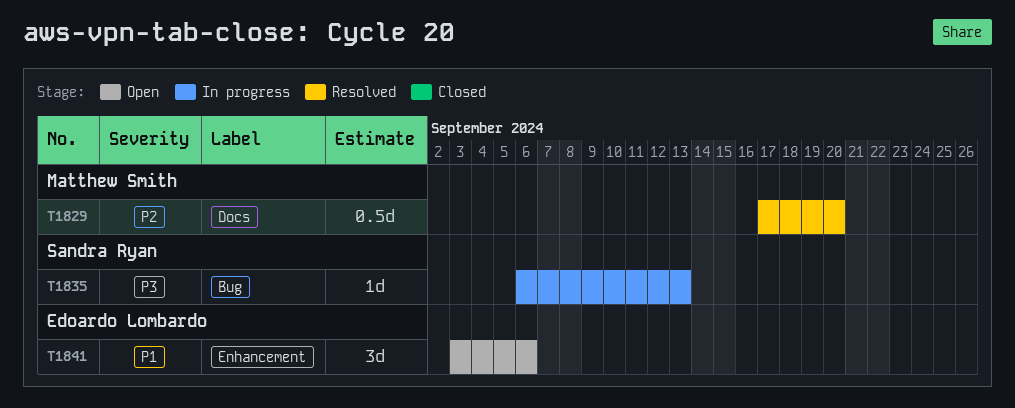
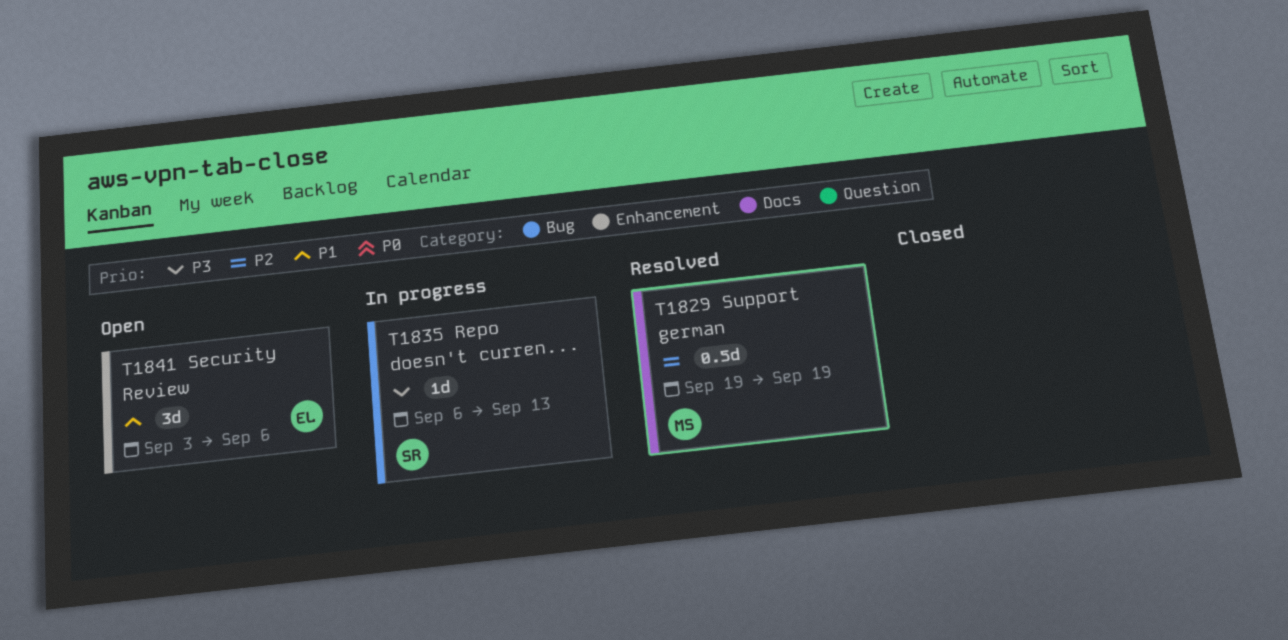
T1829, start: Sep 17 -> Sep 19
T1829, due: Sep 20 -> Sep 19

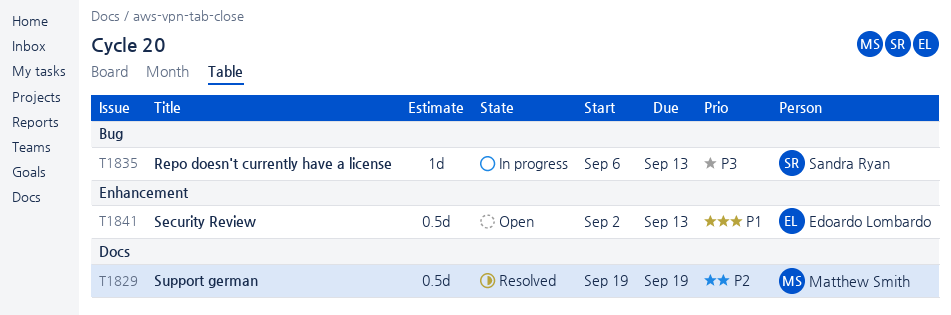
T1841, estimate: 3d -> 0.5d
T1841, start: Sep 3 -> Sep 2
T1841, due: Sep 6 -> Sep 13

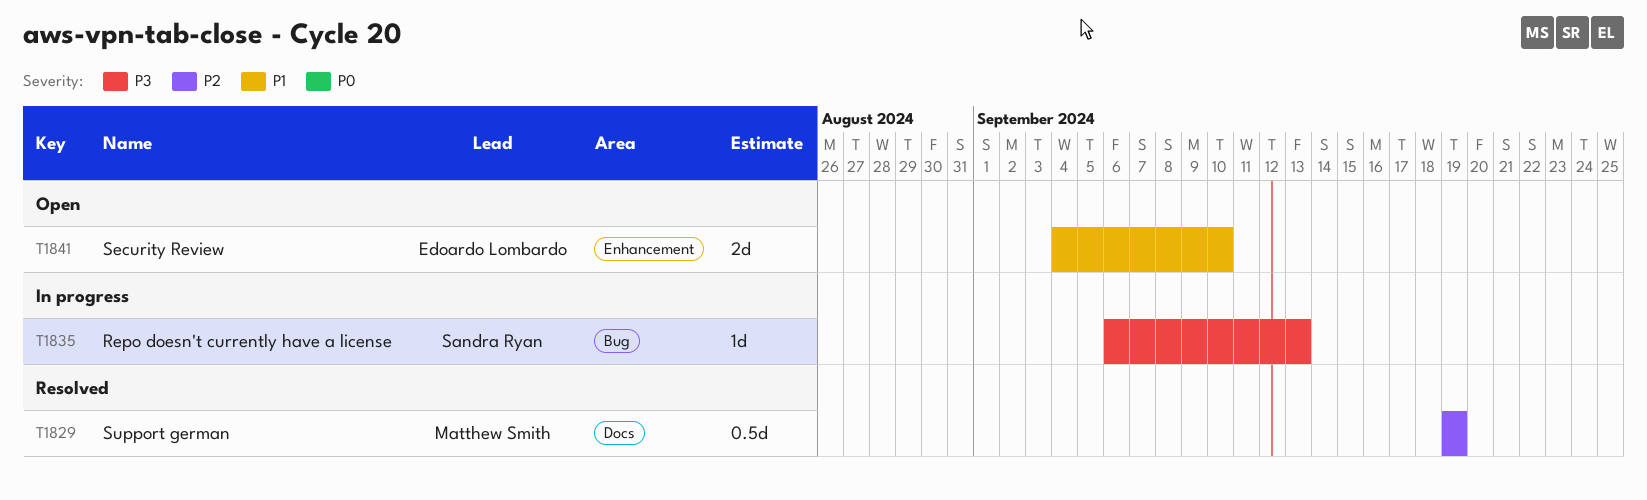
T1841, estimate: 0.5d -> 2d
T1841, start: Sep 2 -> Sep 4
T1841, due: Sep 13 -> Sep 10

